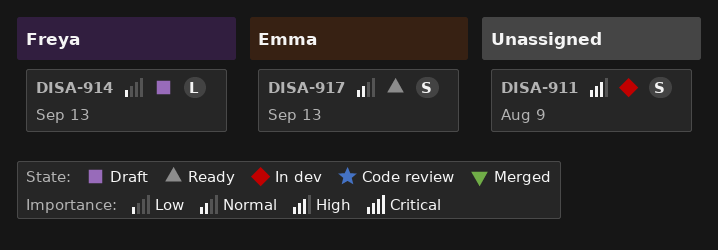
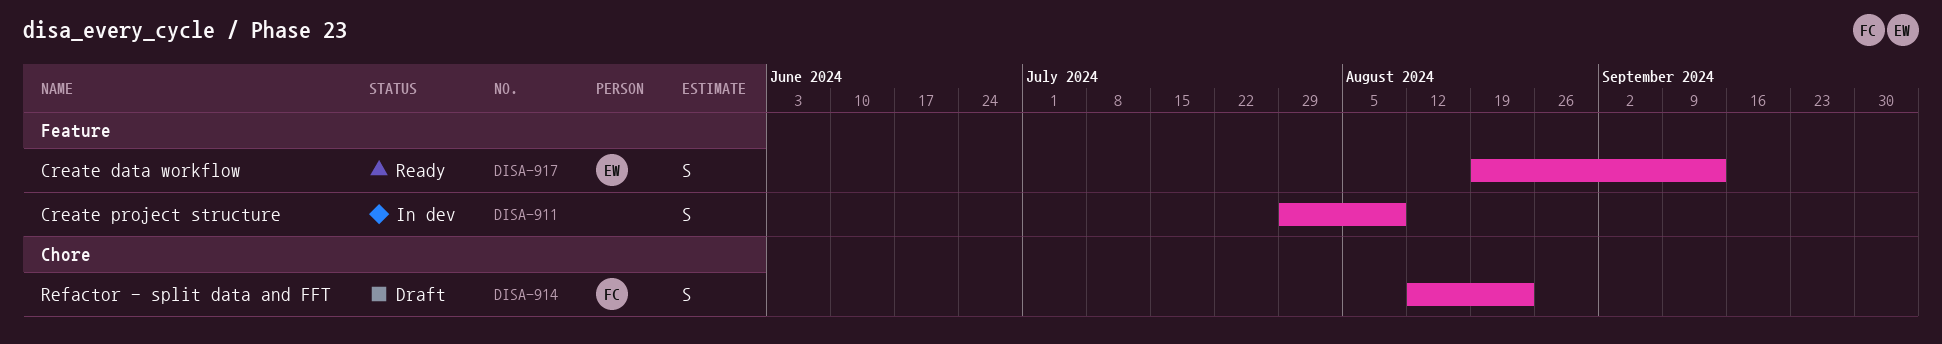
DISA-914, estimate: L -> S
DISA-914, due: Sep 13 -> Aug 23

